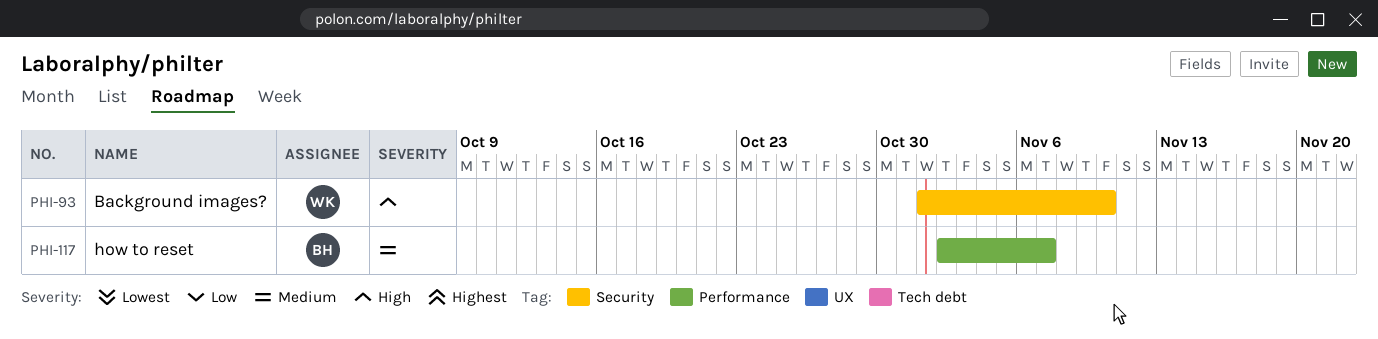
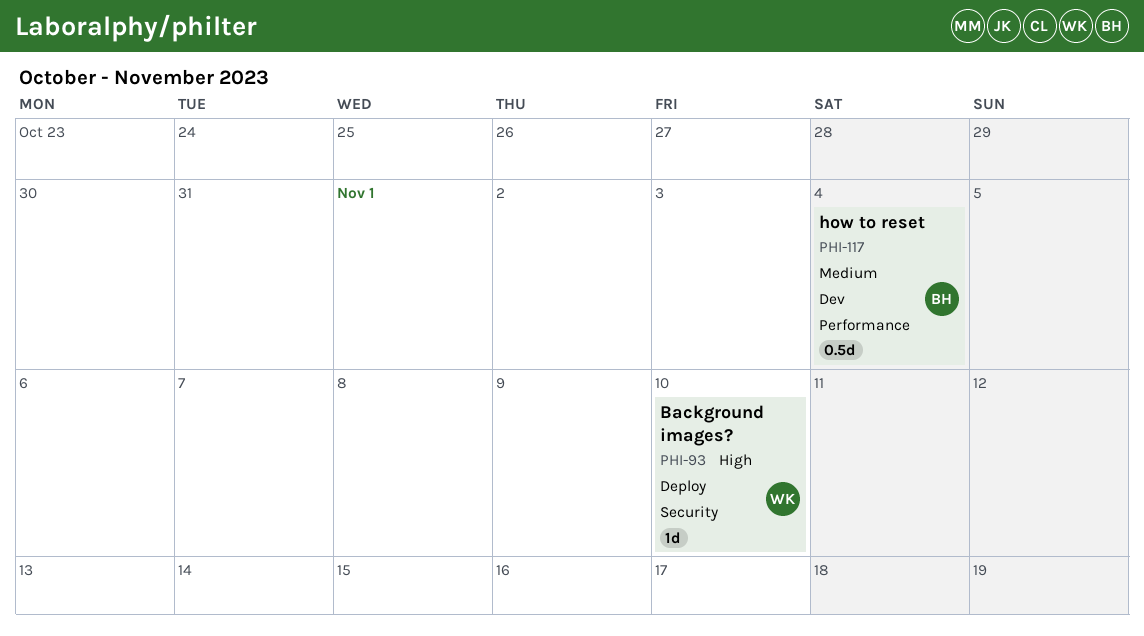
PHI-117, due: Nov 7 -> Nov 4

